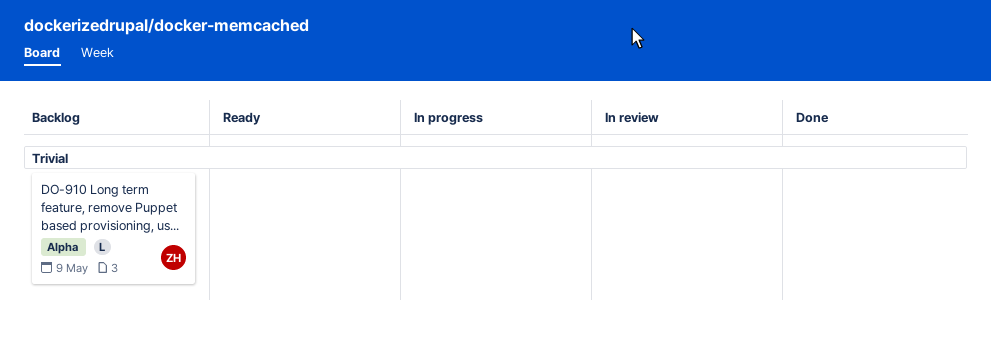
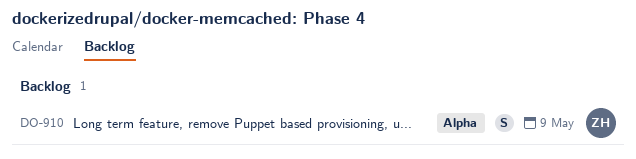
DO-910, estimate: L -> S

